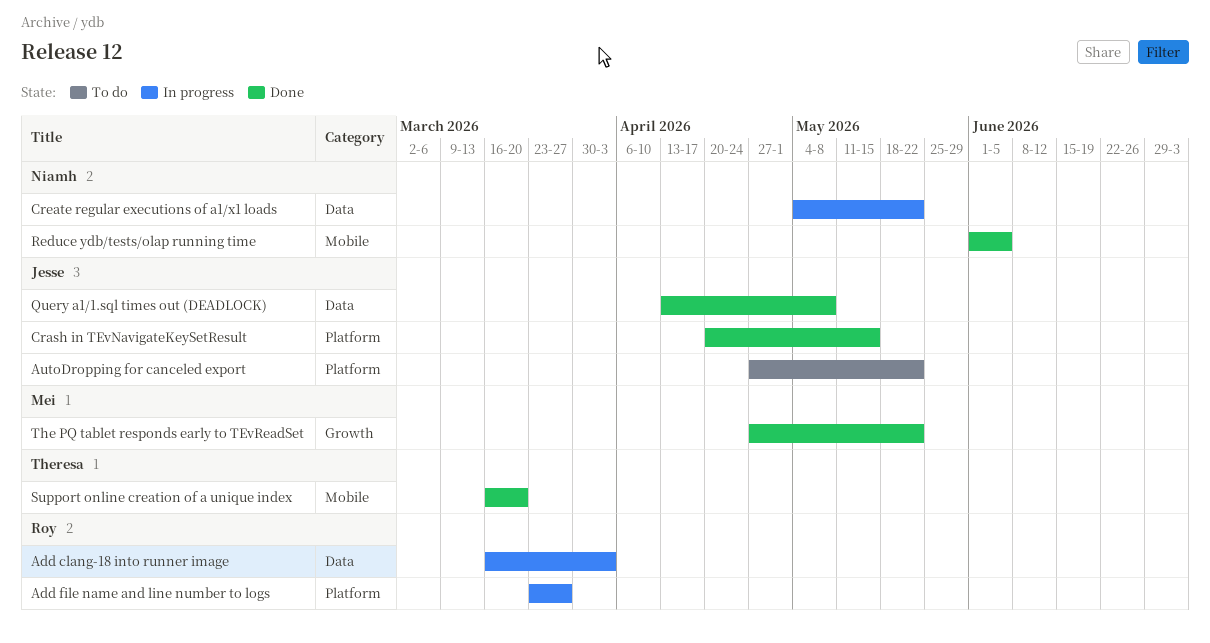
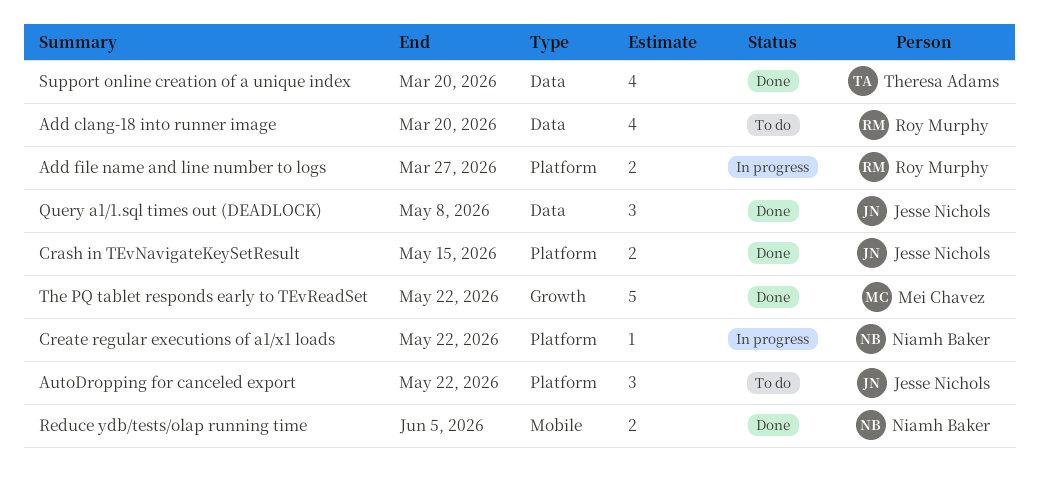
Add clang-18 into runner image, status: In progress -> To do
Add clang-18 into runner image, due: Apr 3 -> Mar 20
Create regular executions of a1/x1 loads, label: Data -> Platform
Support online creation of a unique index, label: Mobile -> Data

